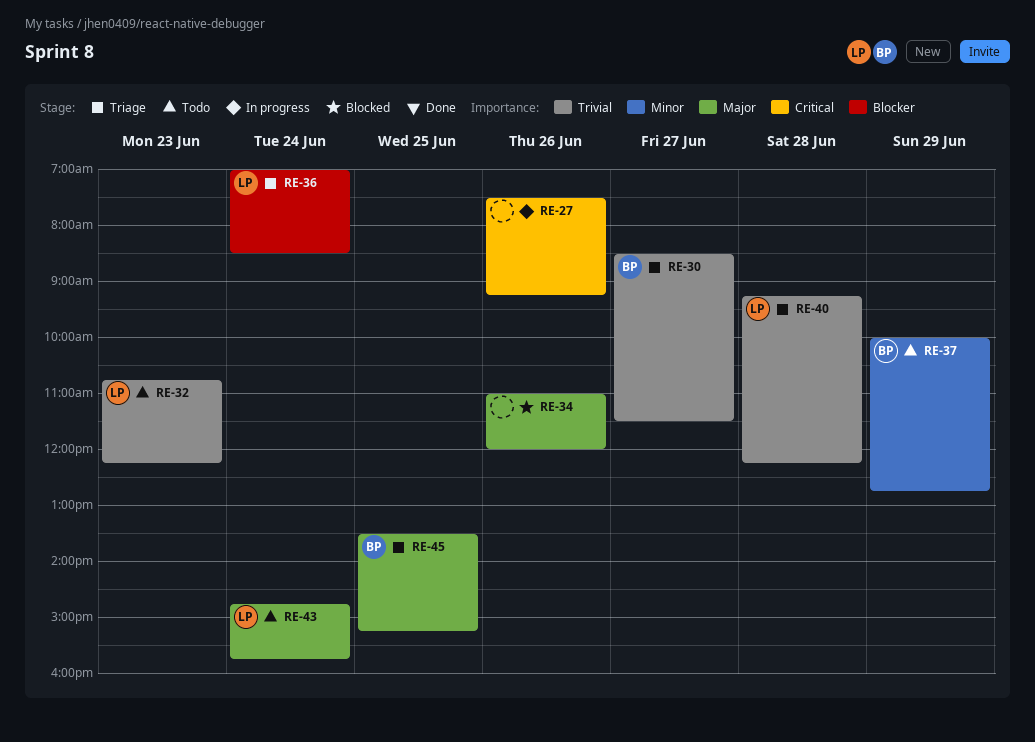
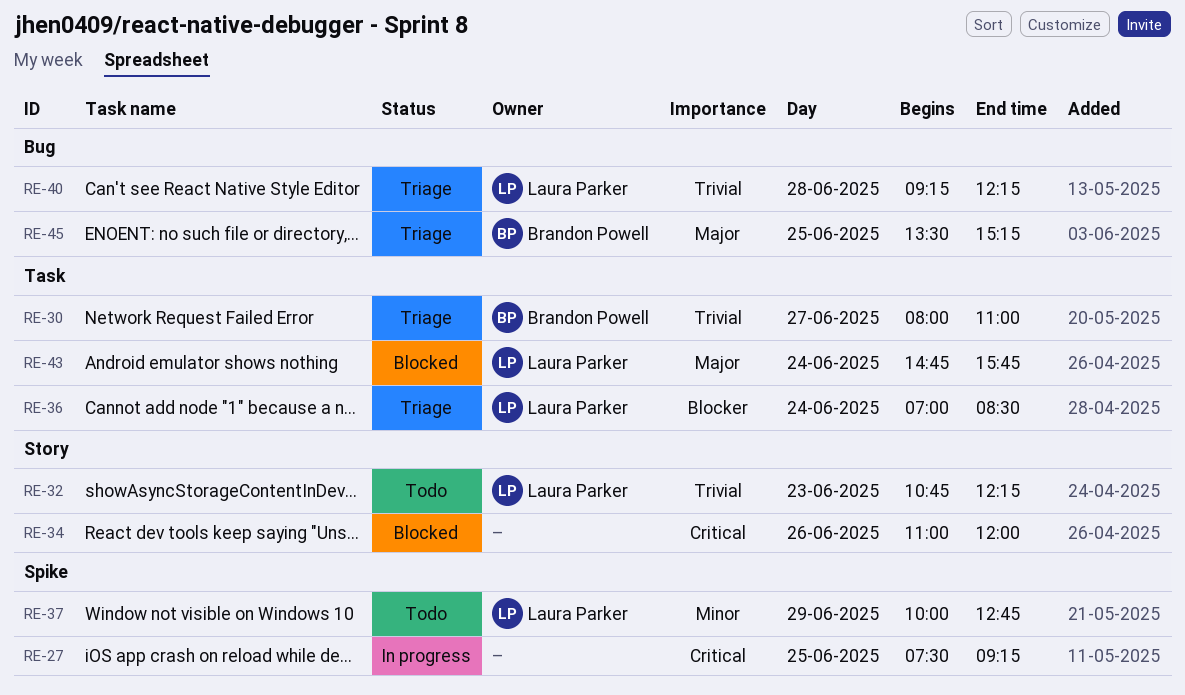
RE-27, day: Jun 26 -> Jun 25
RE-30, begins: 08:30 -> 08:00
RE-30, ends: 11:30 -> 11:00
RE-34, priority: Major -> Critical
RE-37, owner: Brandon Powell -> Laura Parker
RE-43, status: Todo -> Blocked

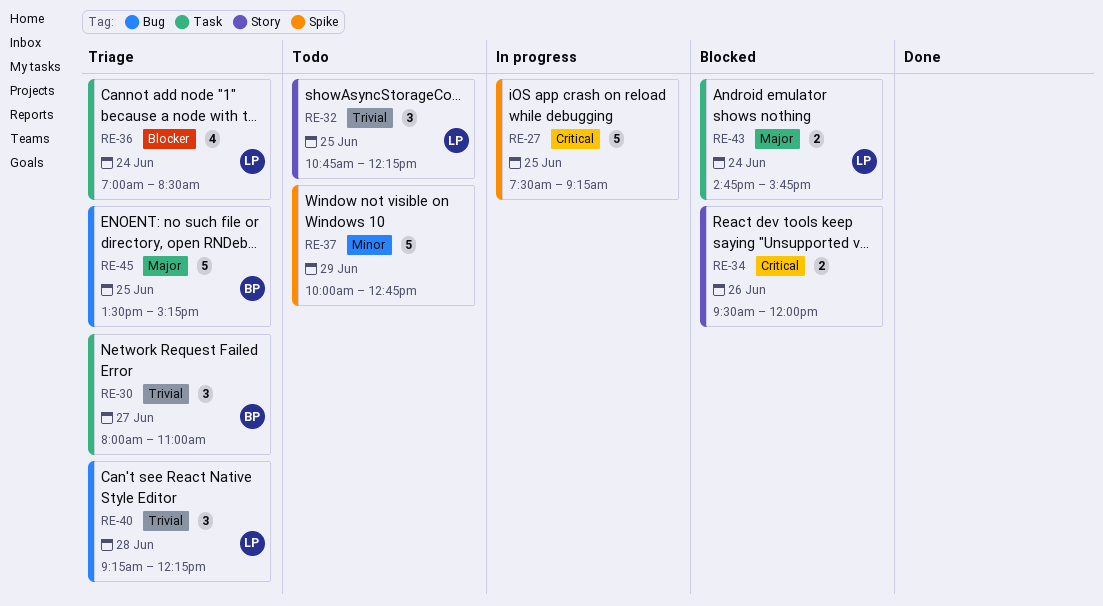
RE-32, day: Jun 23 -> Jun 25
RE-34, begins: 11:00 -> 09:30
RE-37, owner: Laura Parker -> none

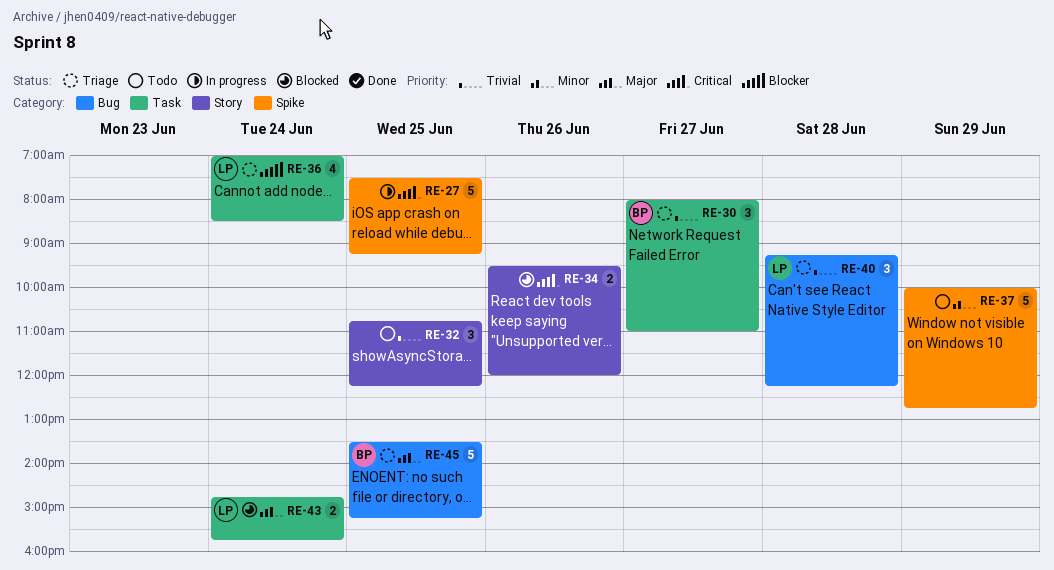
RE-32, owner: LP -> none

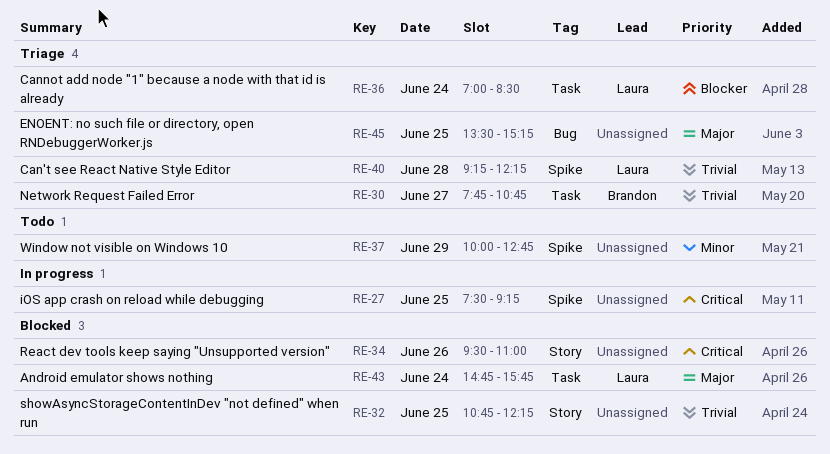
RE-30, begins: 08:00 -> 07:45
RE-30, ends: 11:00 -> 10:45
RE-32, status: Todo -> Blocked
RE-34, ends: 12:00 -> 11:00
RE-40, label: Bug -> Spike
RE-45, owner: Brandon -> none

